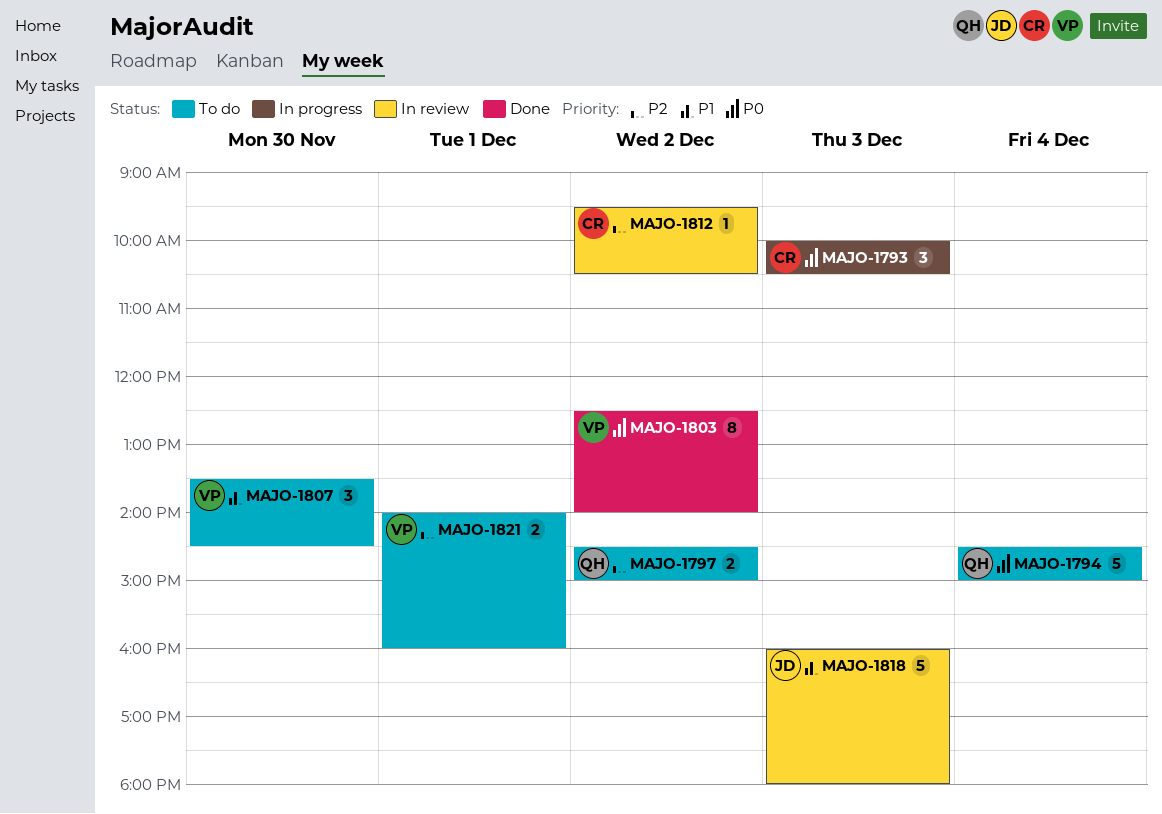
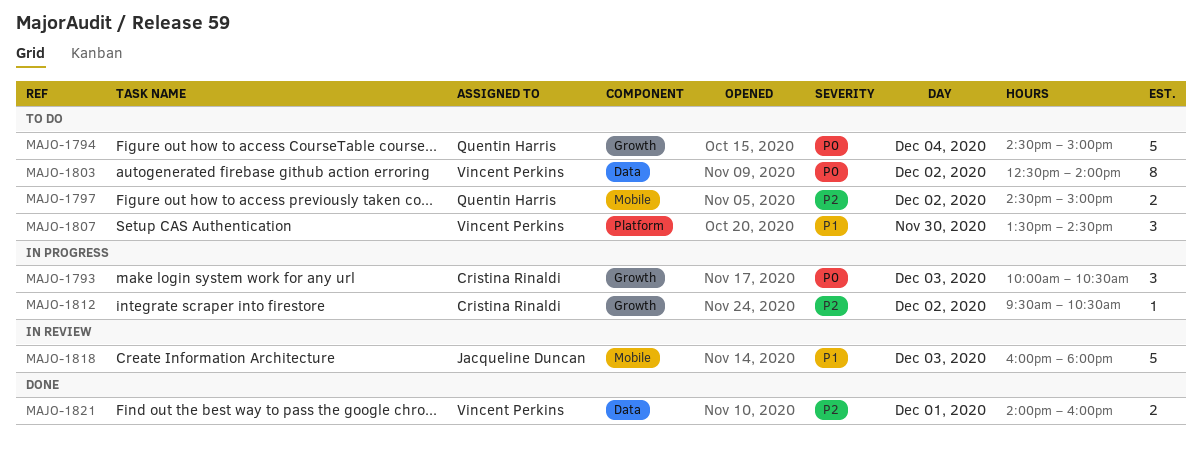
MAJO-1803, status: Done -> To do
MAJO-1812, status: In review -> In progress
MAJO-1821, status: To do -> Done

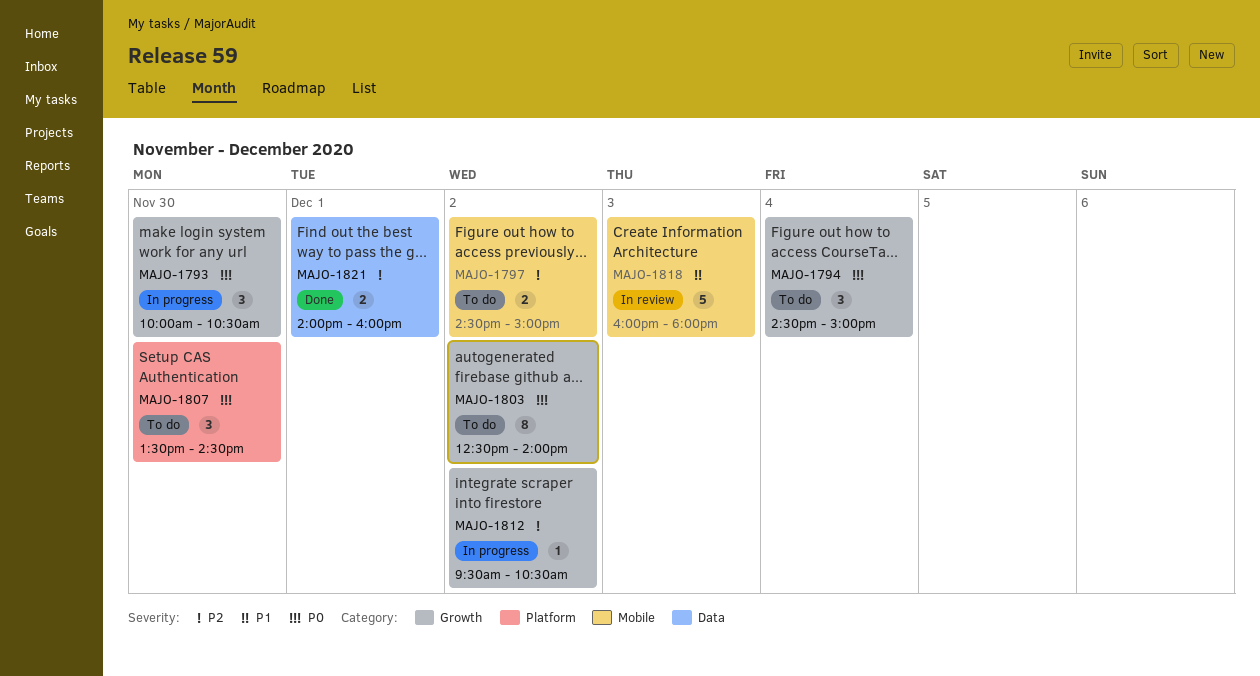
MAJO-1793, day: Dec 3 -> Nov 30
MAJO-1794, estimate: 5 -> 3
MAJO-1803, label: Data -> Growth
MAJO-1807, priority: P1 -> P0

